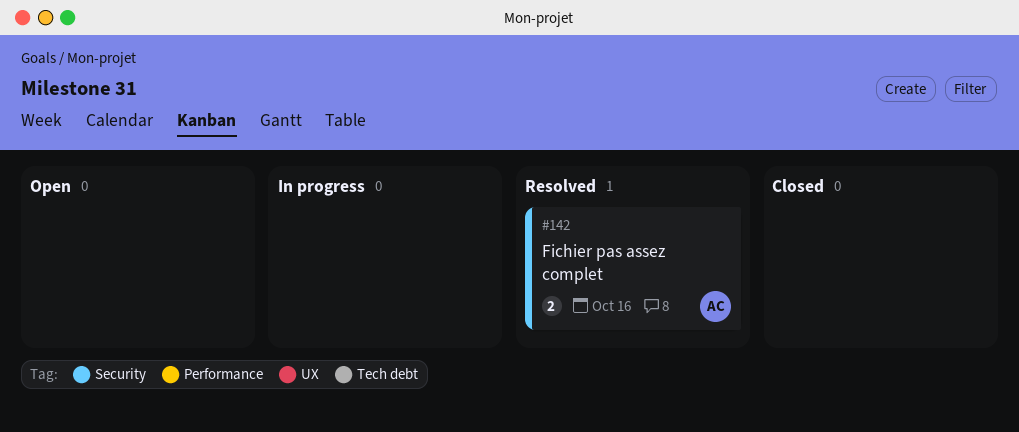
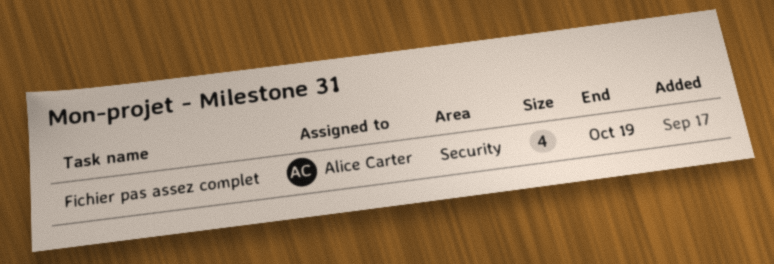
Fichier pas assez complet, estimate: 2 -> 4
Fichier pas assez complet, due: Oct 16 -> Oct 19

